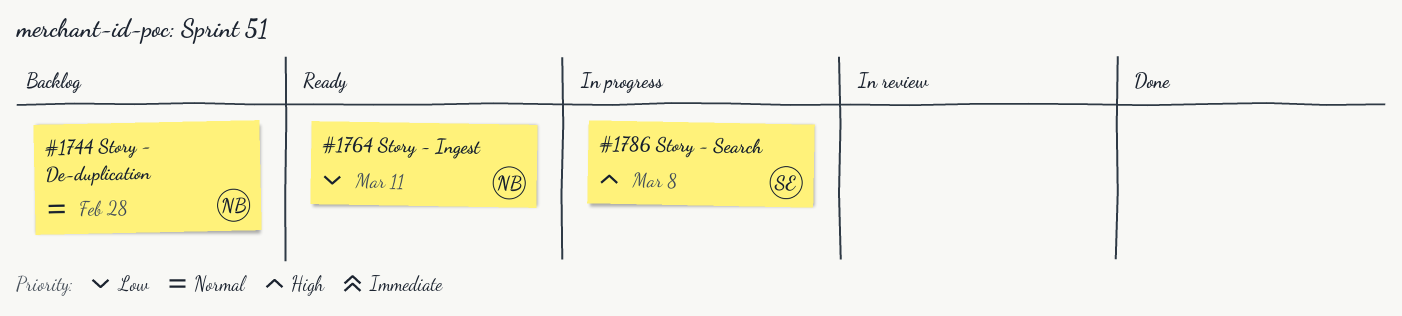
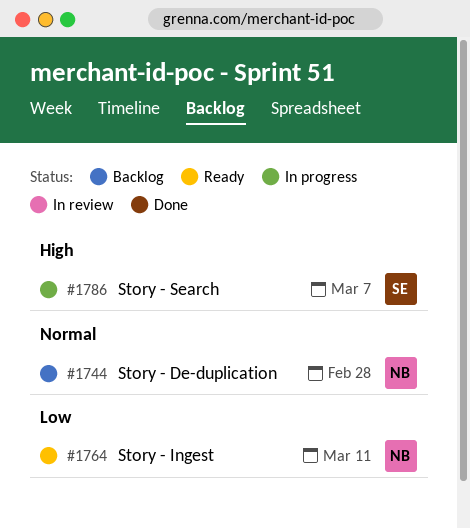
#1786, due: Mar 8 -> Mar 7

